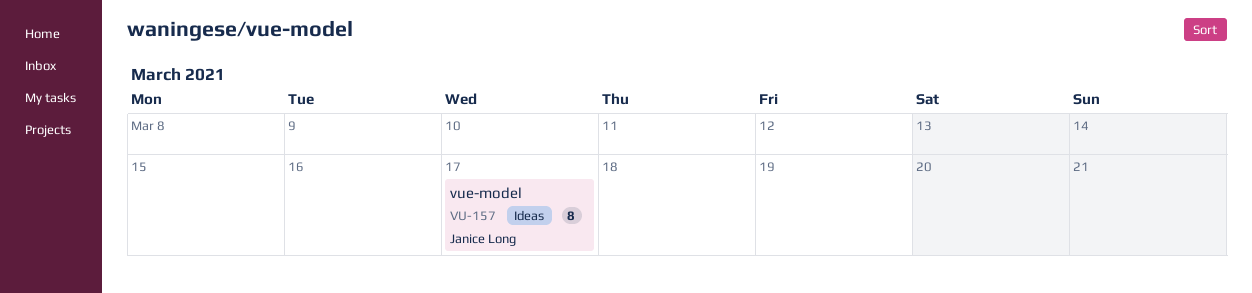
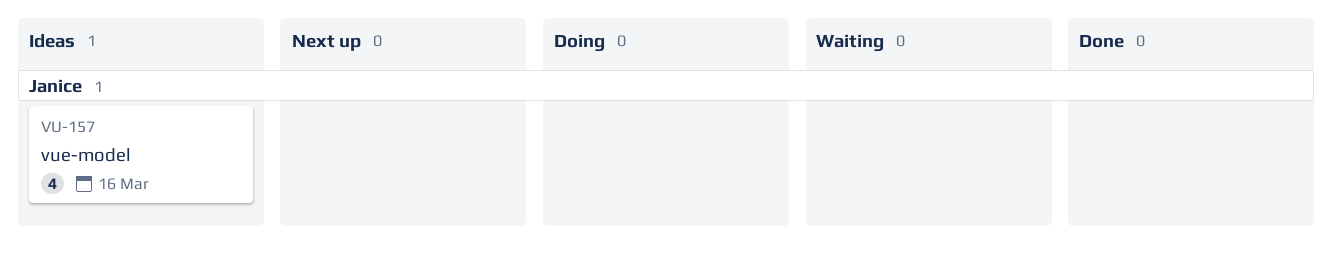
VU-157, estimate: 8 -> 4
VU-157, due: Mar 17 -> Mar 16

